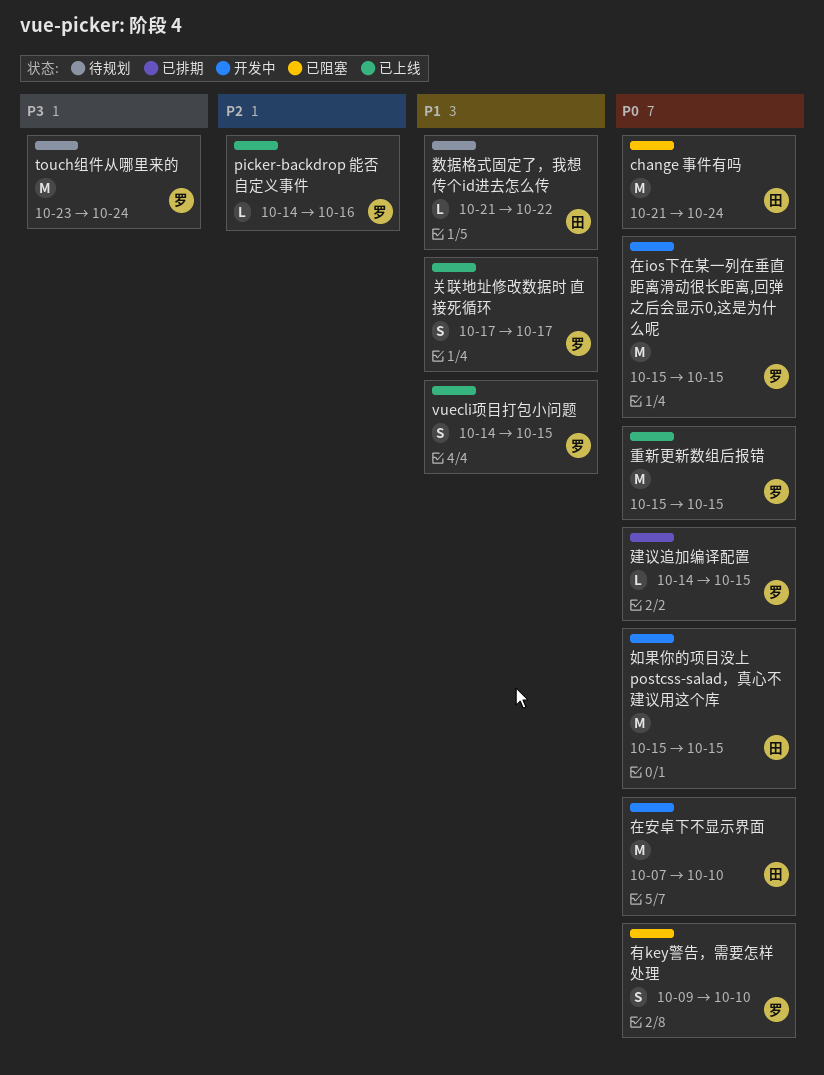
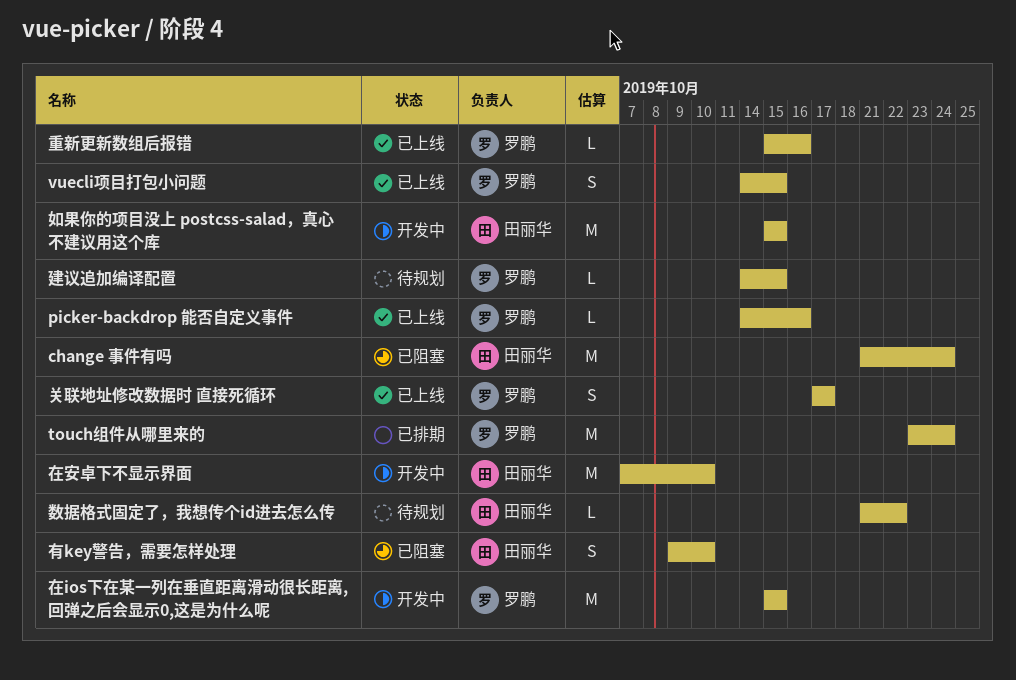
touch组件从哪里来的, status: 待规划 -> 已排期
建议追加编译配置, status: 已排期 -> 待规划
有key警告，需要怎样处理, owner: 罗鹏 -> 田丽华
重新更新数组后报错, estimate: M -> L
重新更新数组后报错, due: Oct 15 -> Oct 16

